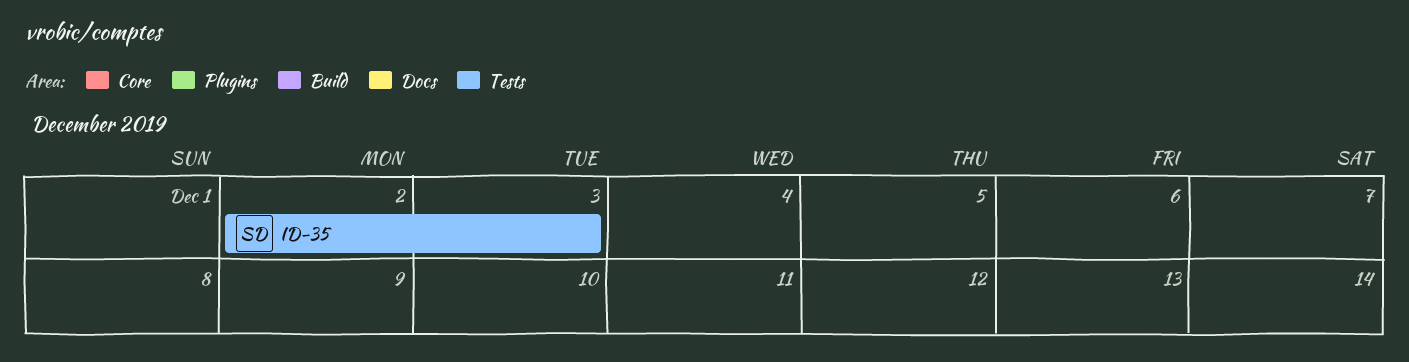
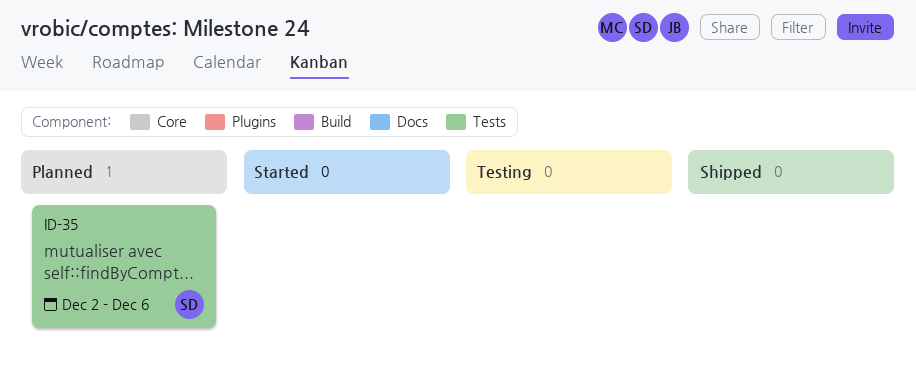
ID-35, due: Dec 3 -> Dec 6

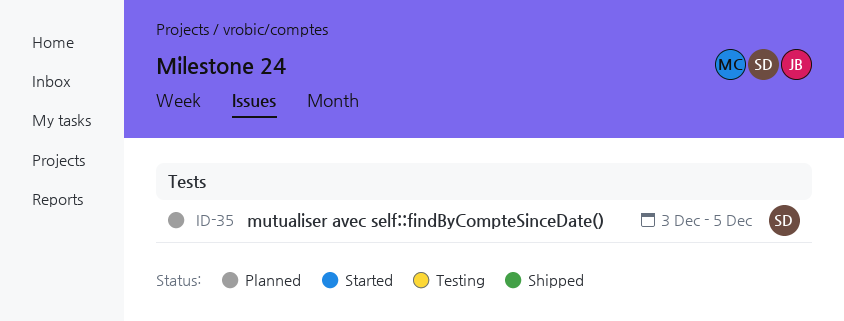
ID-35, start: Dec 2 -> Dec 3
ID-35, due: Dec 6 -> Dec 5

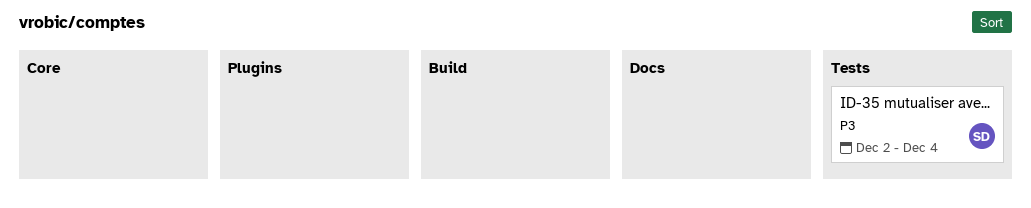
ID-35, start: Dec 3 -> Dec 2
ID-35, due: Dec 5 -> Dec 4

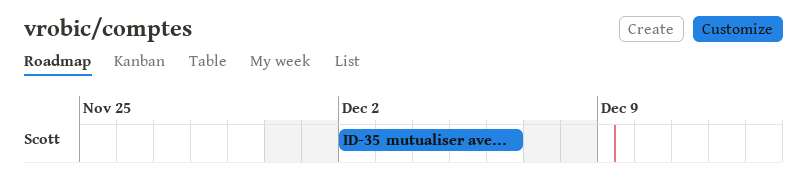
ID-35, due: Dec 4 -> Dec 6

